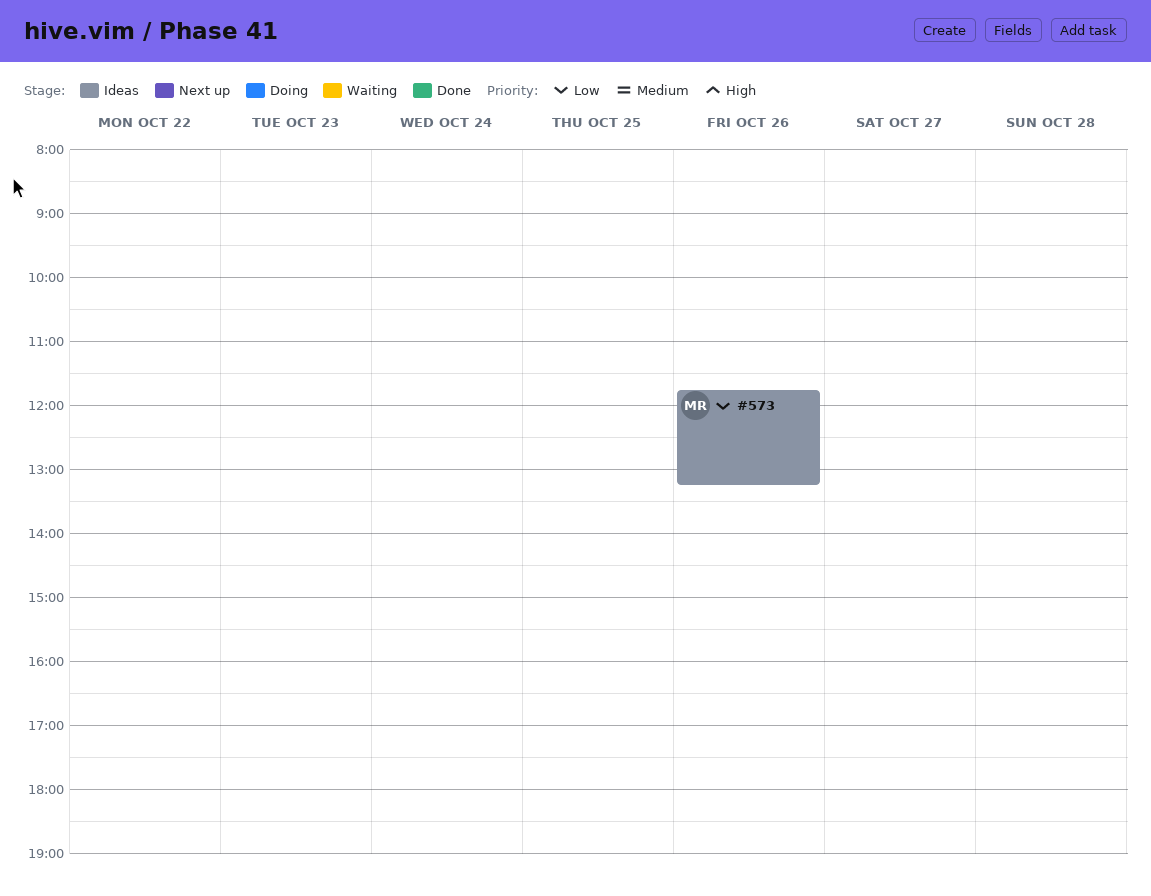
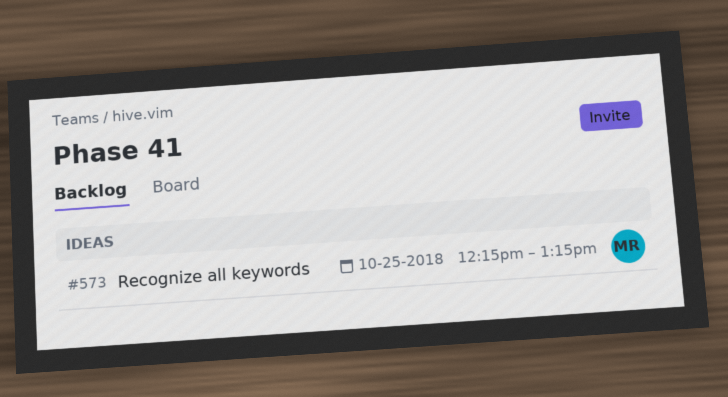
#573, day: Oct 26 -> Oct 25
#573, begins: 11:45 -> 12:15

